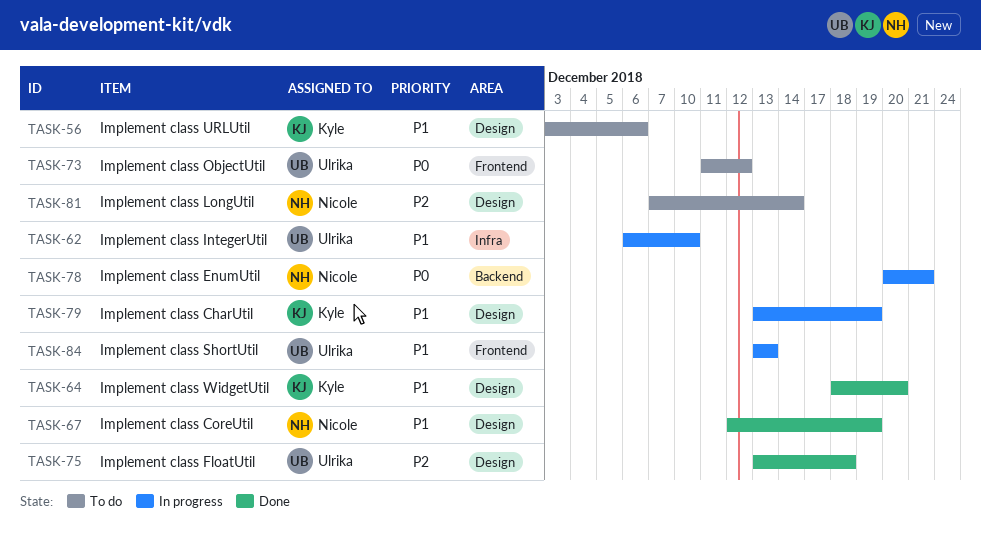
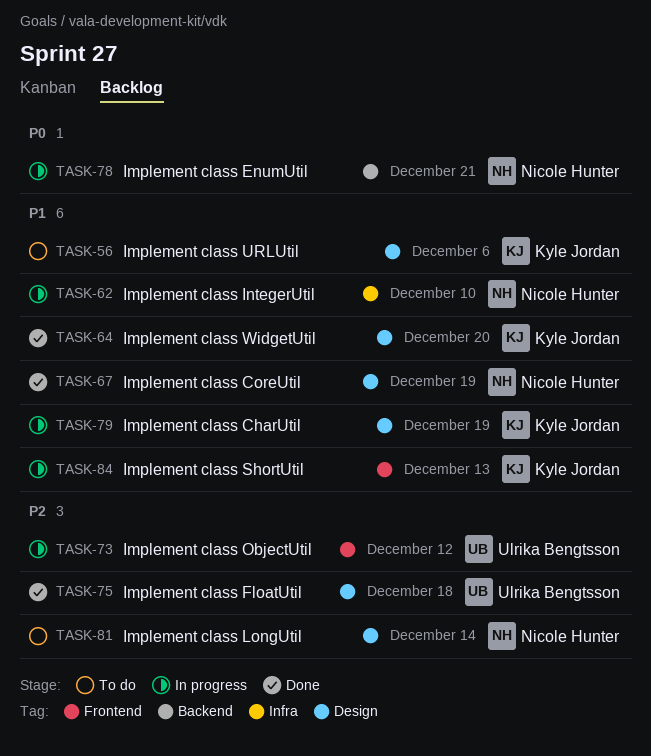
TASK-62, owner: Ulrika Bengtsson -> Nicole Hunter
TASK-73, status: To do -> In progress
TASK-73, priority: P0 -> P2
TASK-84, owner: Ulrika Bengtsson -> Kyle Jordan

